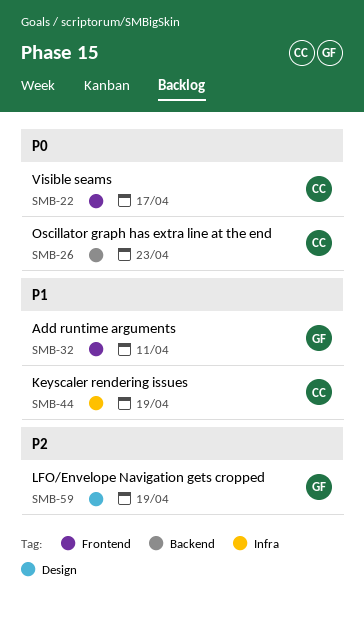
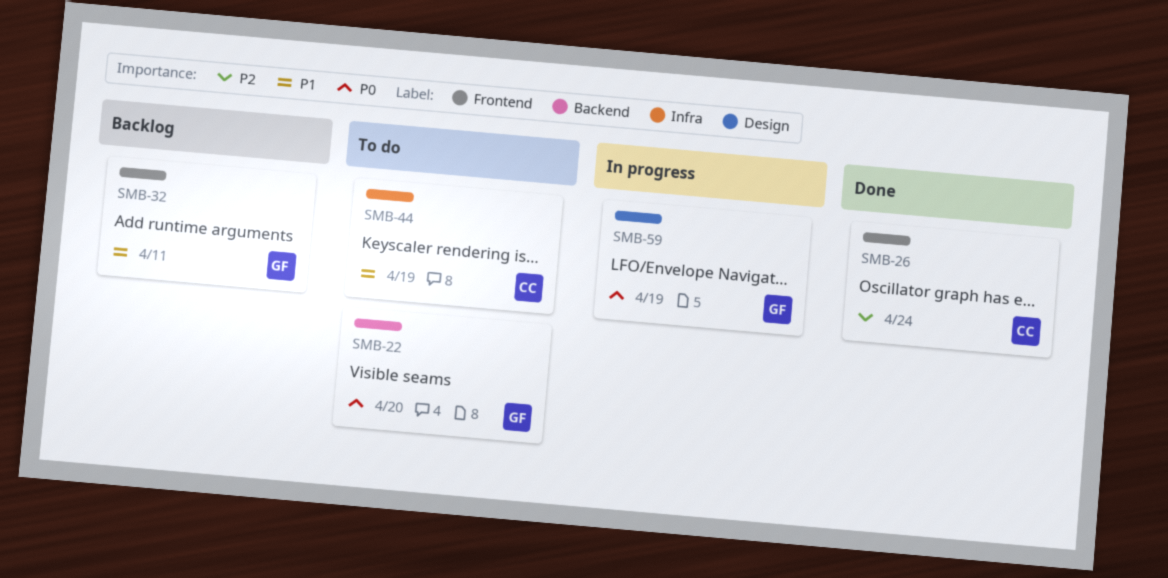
SMB-22, owner: CC -> GF
SMB-22, label: Frontend -> Backend
SMB-22, due: Apr 17 -> Apr 20
SMB-26, priority: P0 -> P2
SMB-26, label: Backend -> Frontend
SMB-26, due: Apr 23 -> Apr 24
SMB-59, priority: P2 -> P0

